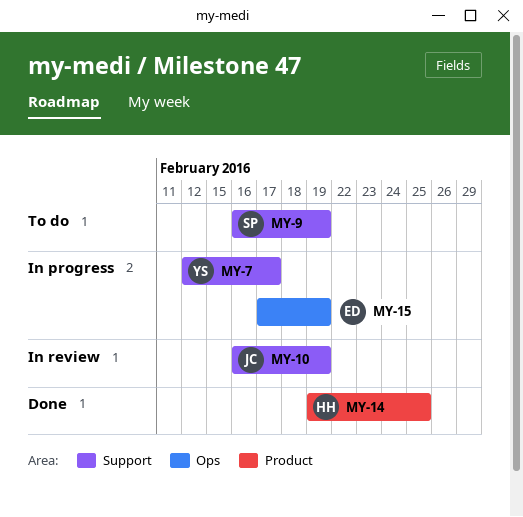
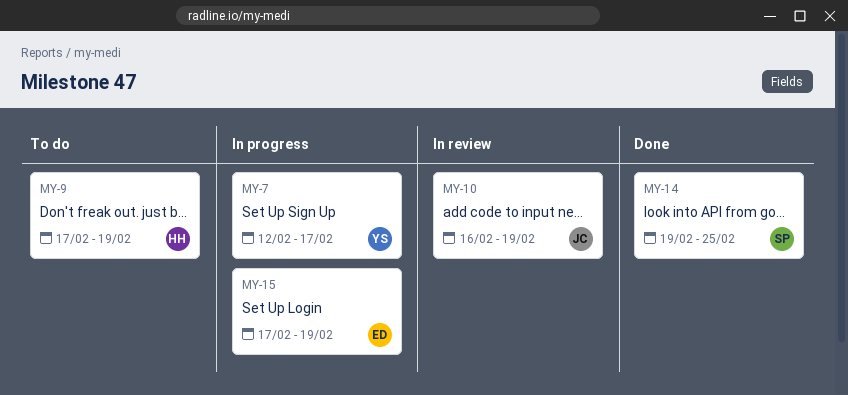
MY-9, owner: SP -> HH
MY-9, start: Feb 16 -> Feb 17
MY-14, owner: HH -> SP

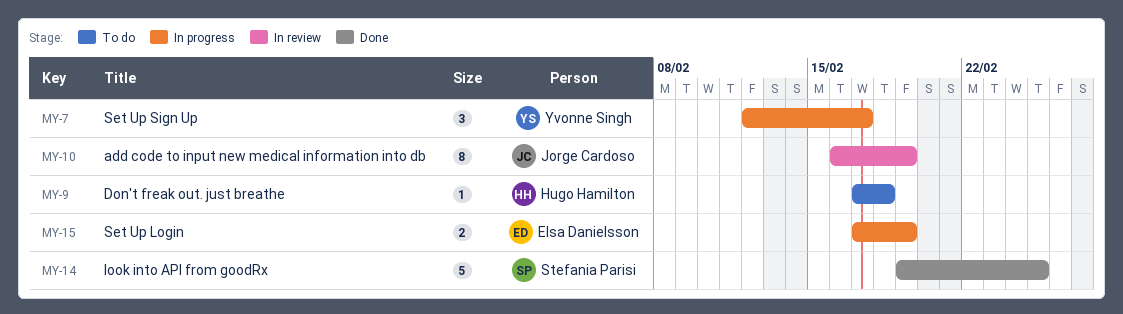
MY-9, due: Feb 19 -> Feb 18

